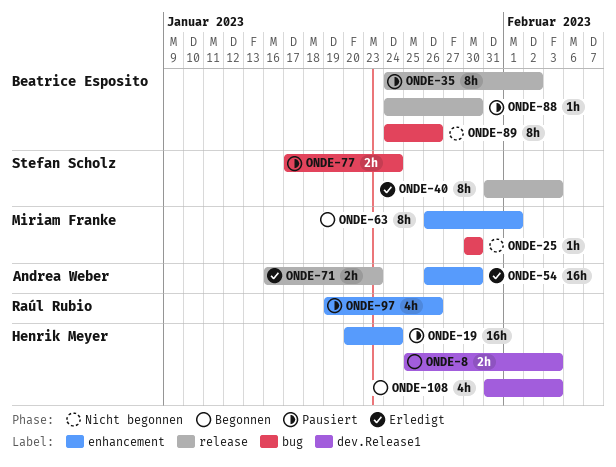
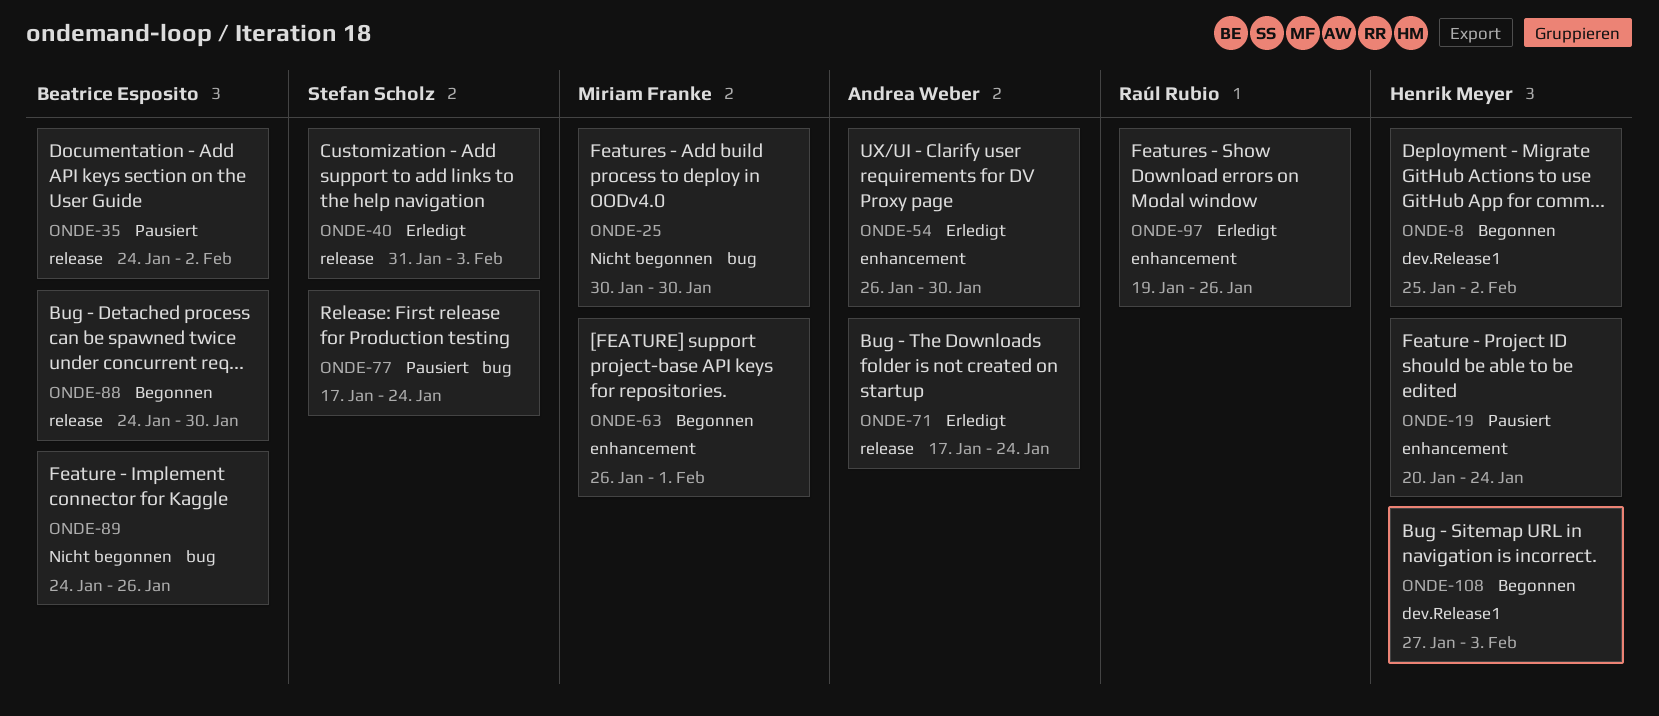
ONDE-8, due: Feb 3 -> Feb 2
ONDE-71, start: Jan 16 -> Jan 17
ONDE-71, due: Jan 23 -> Jan 24
ONDE-88, status: Pausiert -> Begonnen
ONDE-97, status: Pausiert -> Erledigt
ONDE-108, start: Jan 31 -> Jan 27

